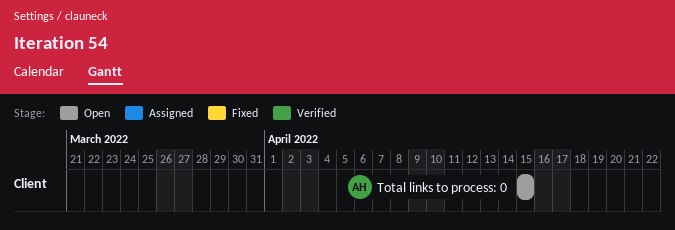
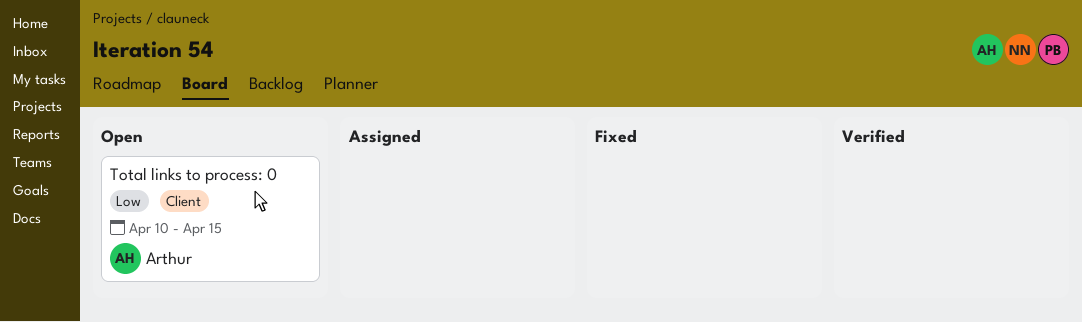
Total links to process: 0, start: Apr 15 -> Apr 10

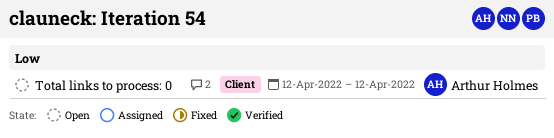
Total links to process: 0, start: Apr 10 -> Apr 12
Total links to process: 0, due: Apr 15 -> Apr 12

